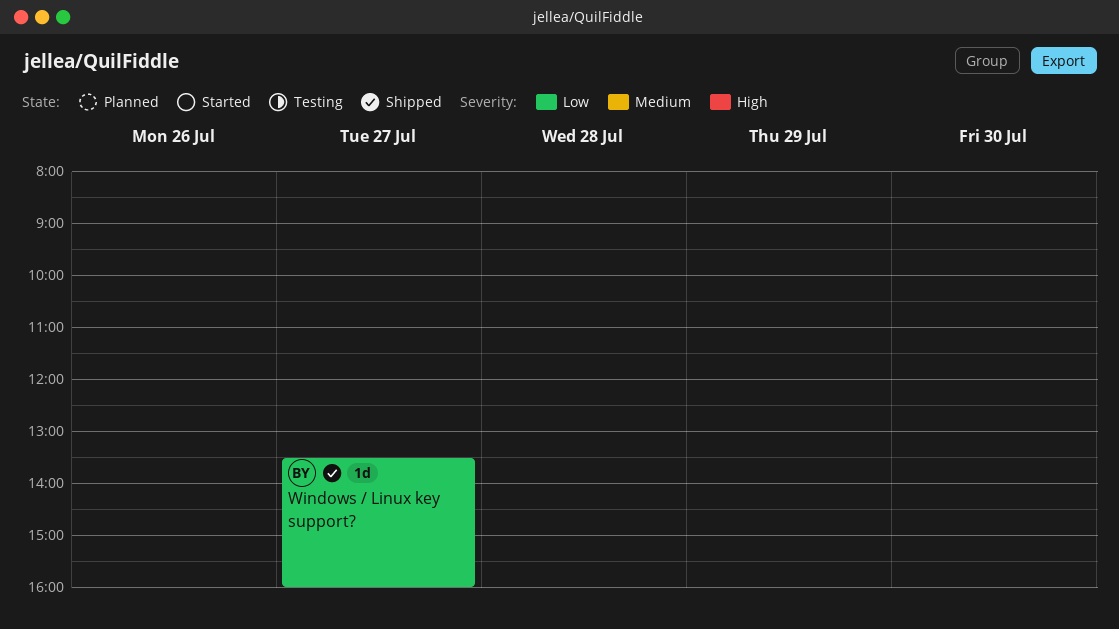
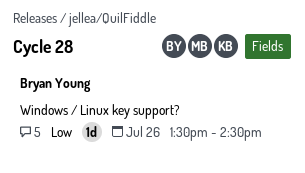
Windows / Linux key support?, day: Jul 27 -> Jul 26
Windows / Linux key support?, ends: 16:00 -> 14:30

